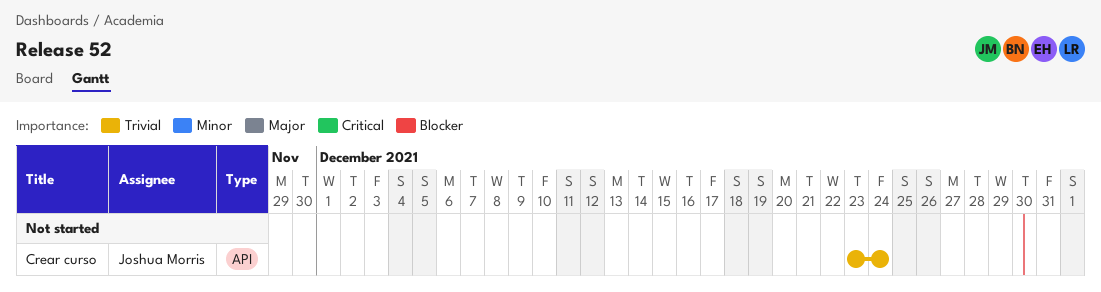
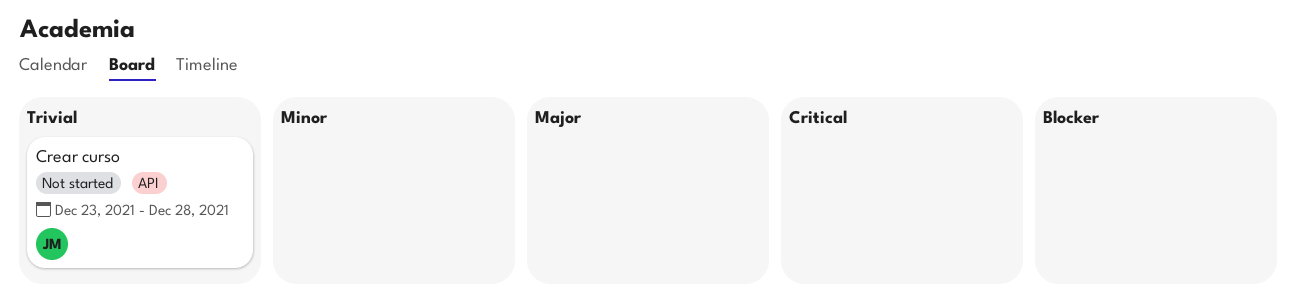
Crear curso, due: Dec 24 -> Dec 28

